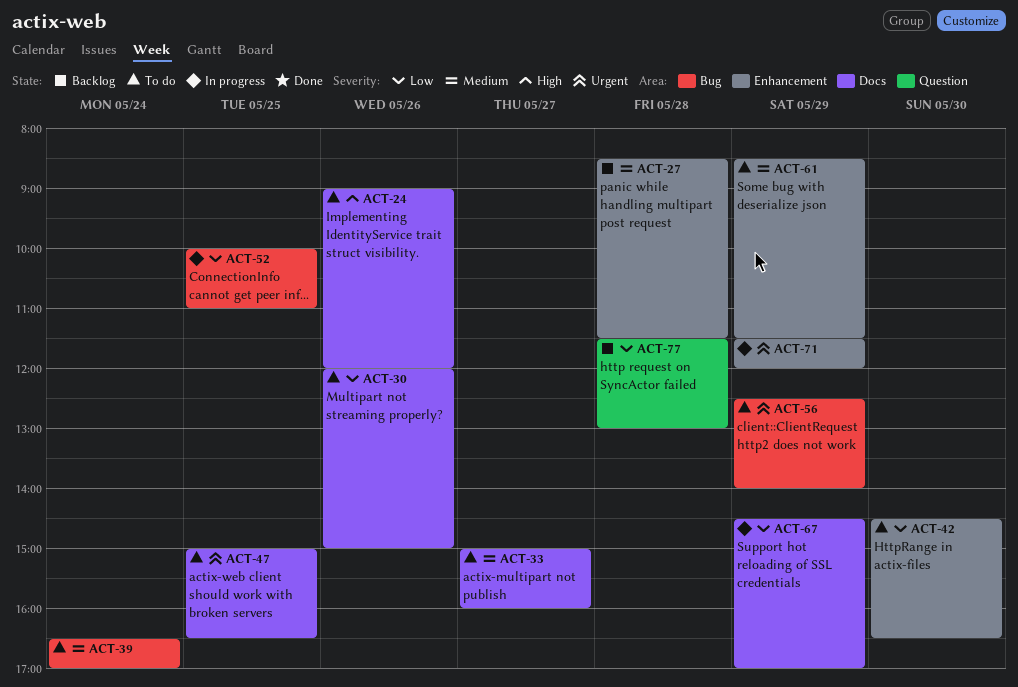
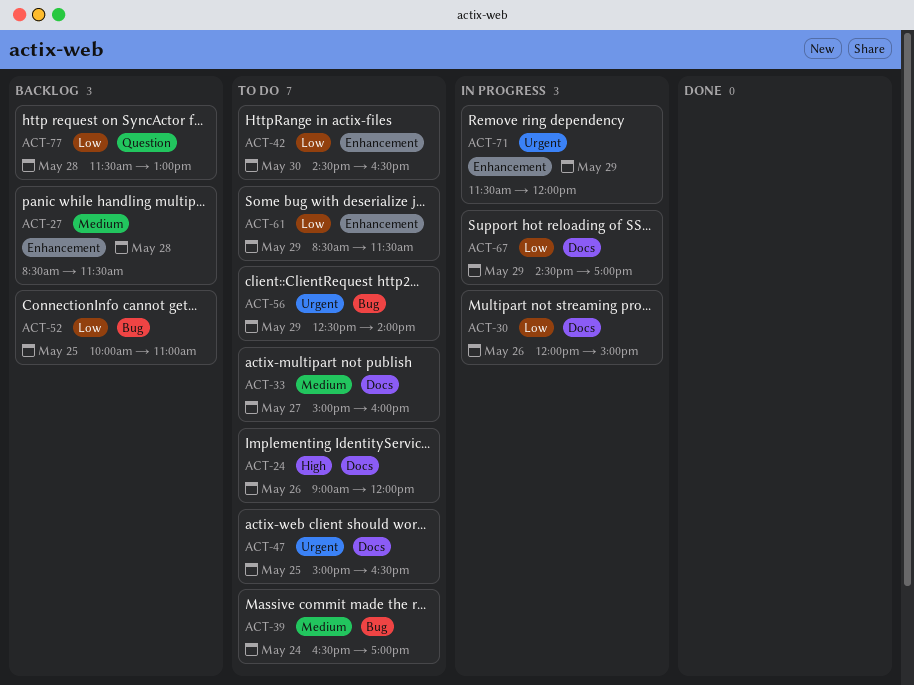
ACT-30, status: To do -> In progress
ACT-52, status: In progress -> Backlog
ACT-61, priority: Medium -> Low

